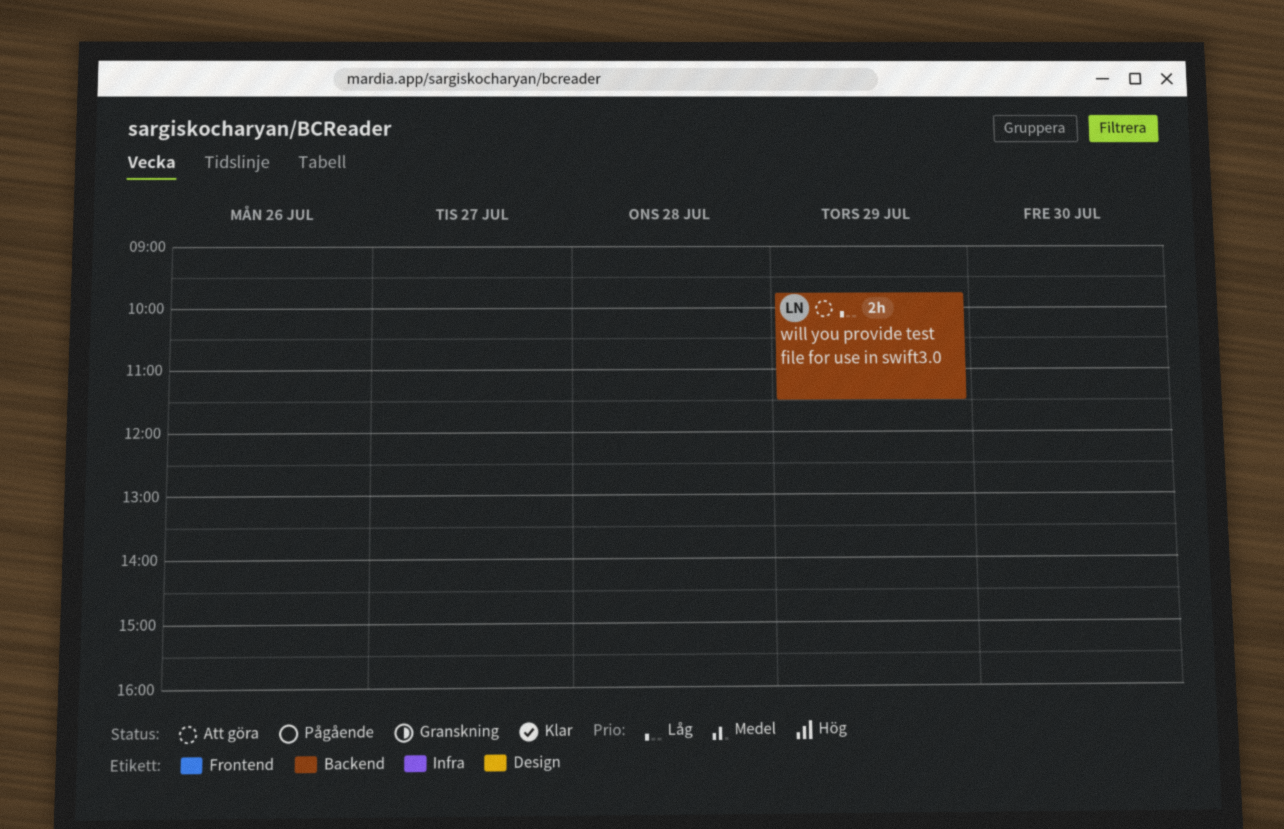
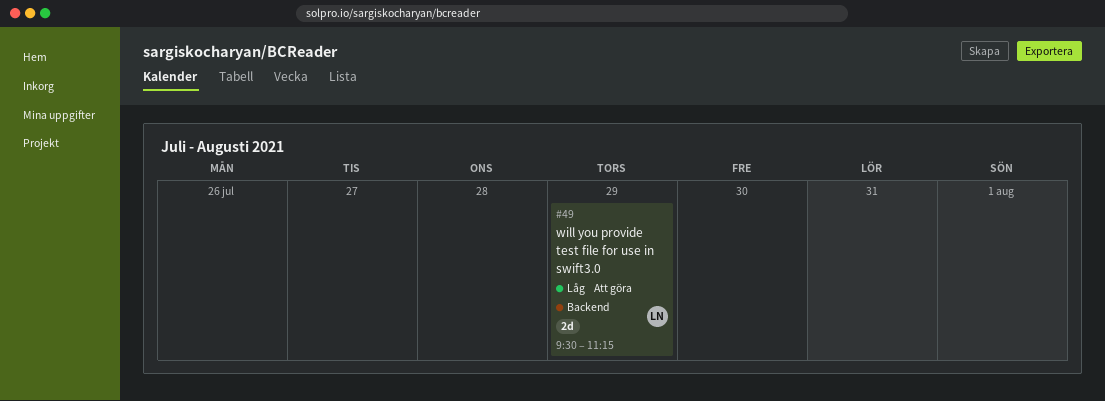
will you provide test file for use in swift3.0, estimate: 2h -> 2d
will you provide test file for use in swift3.0, begins: 09:45 -> 09:30
will you provide test file for use in swift3.0, ends: 11:30 -> 11:15

